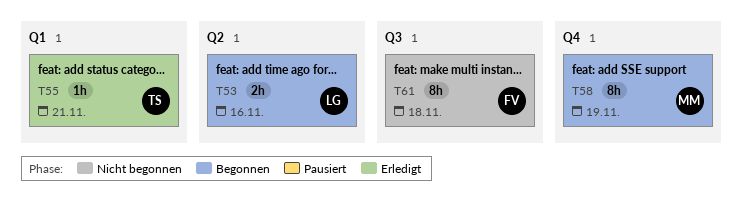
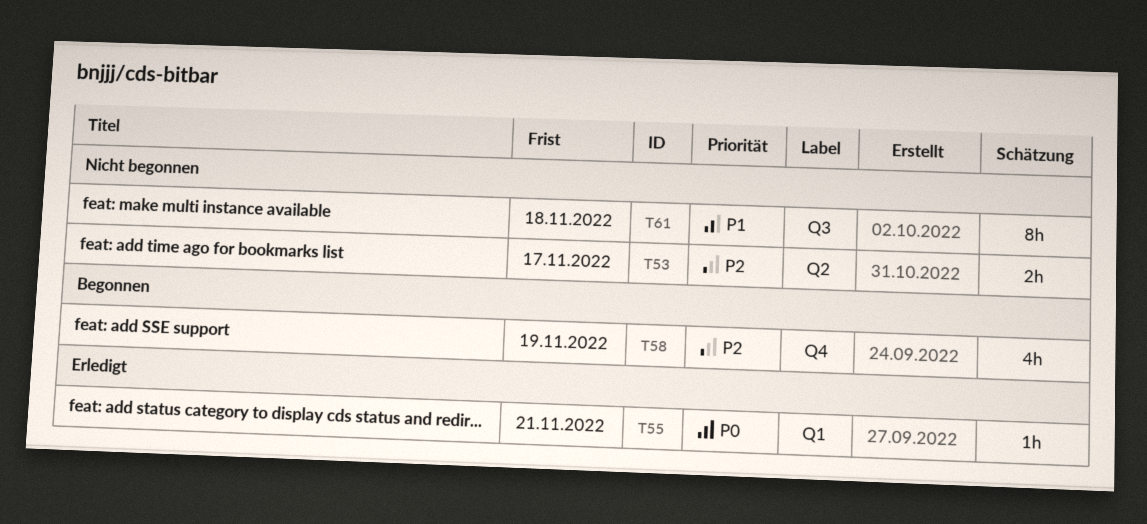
T53, status: Begonnen -> Nicht begonnen
T53, due: Nov 16 -> Nov 17
T58, estimate: 8h -> 4h

